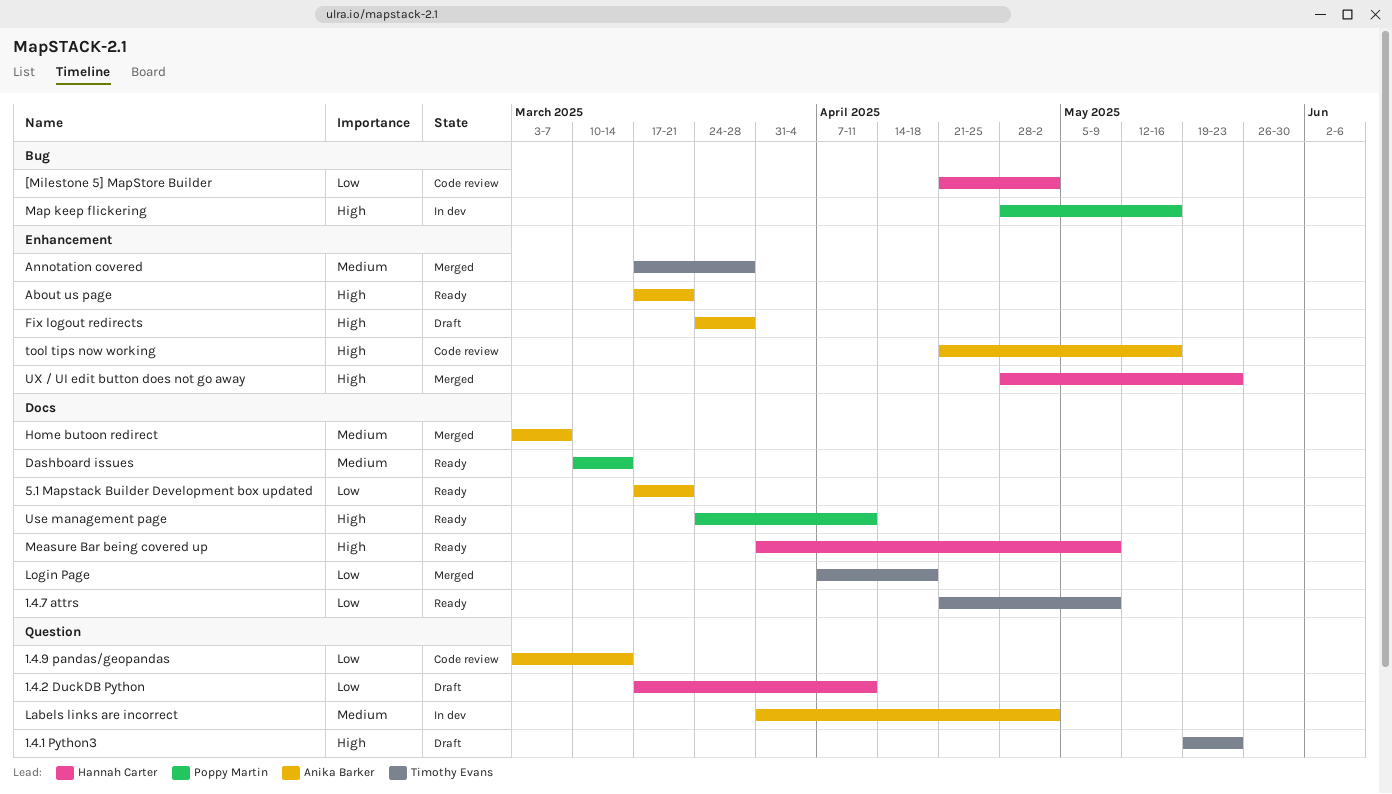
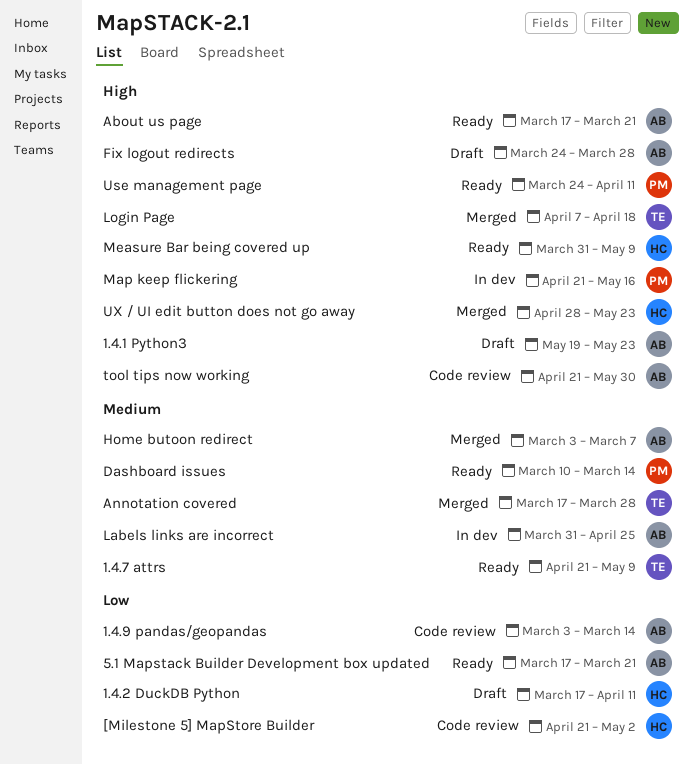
1.4.1 Python3, owner: Timothy Evans -> Anika Barker
1.4.7 attrs, priority: Low -> Medium
Labels links are incorrect, due: May 2 -> Apr 25
Login Page, priority: Low -> High
Map keep flickering, start: Apr 28 -> Apr 21
tool tips now working, due: May 16 -> May 30

